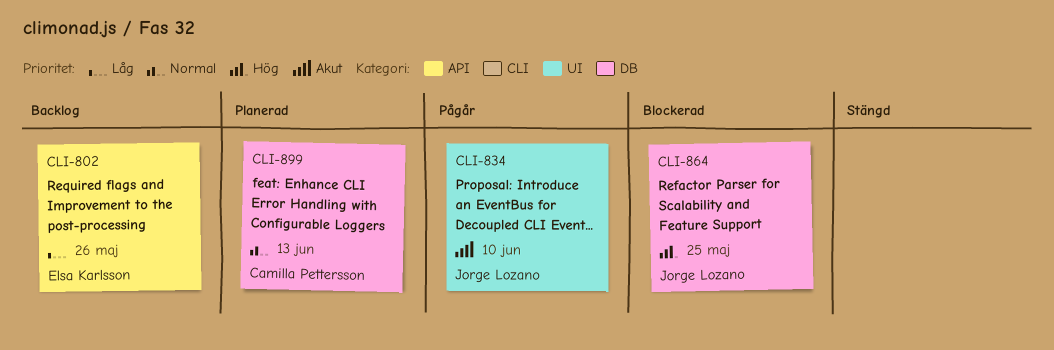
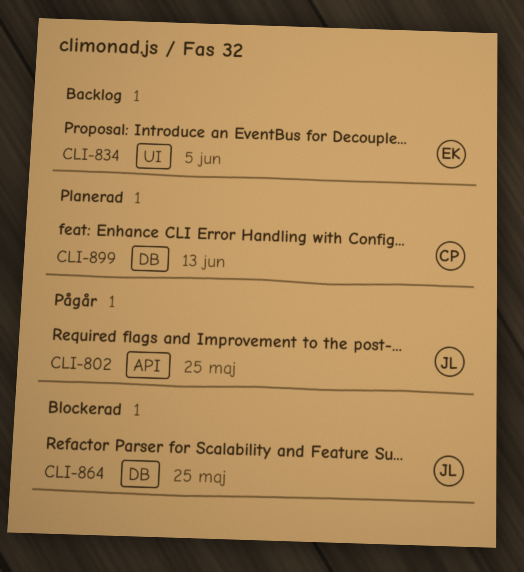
CLI-802, status: Backlog -> Pågår
CLI-802, owner: Elsa Karlsson -> Jorge Lozano
CLI-802, due: May 26 -> May 25
CLI-834, status: Pågår -> Backlog
CLI-834, owner: Jorge Lozano -> Elsa Karlsson
CLI-834, due: Jun 10 -> Jun 5

